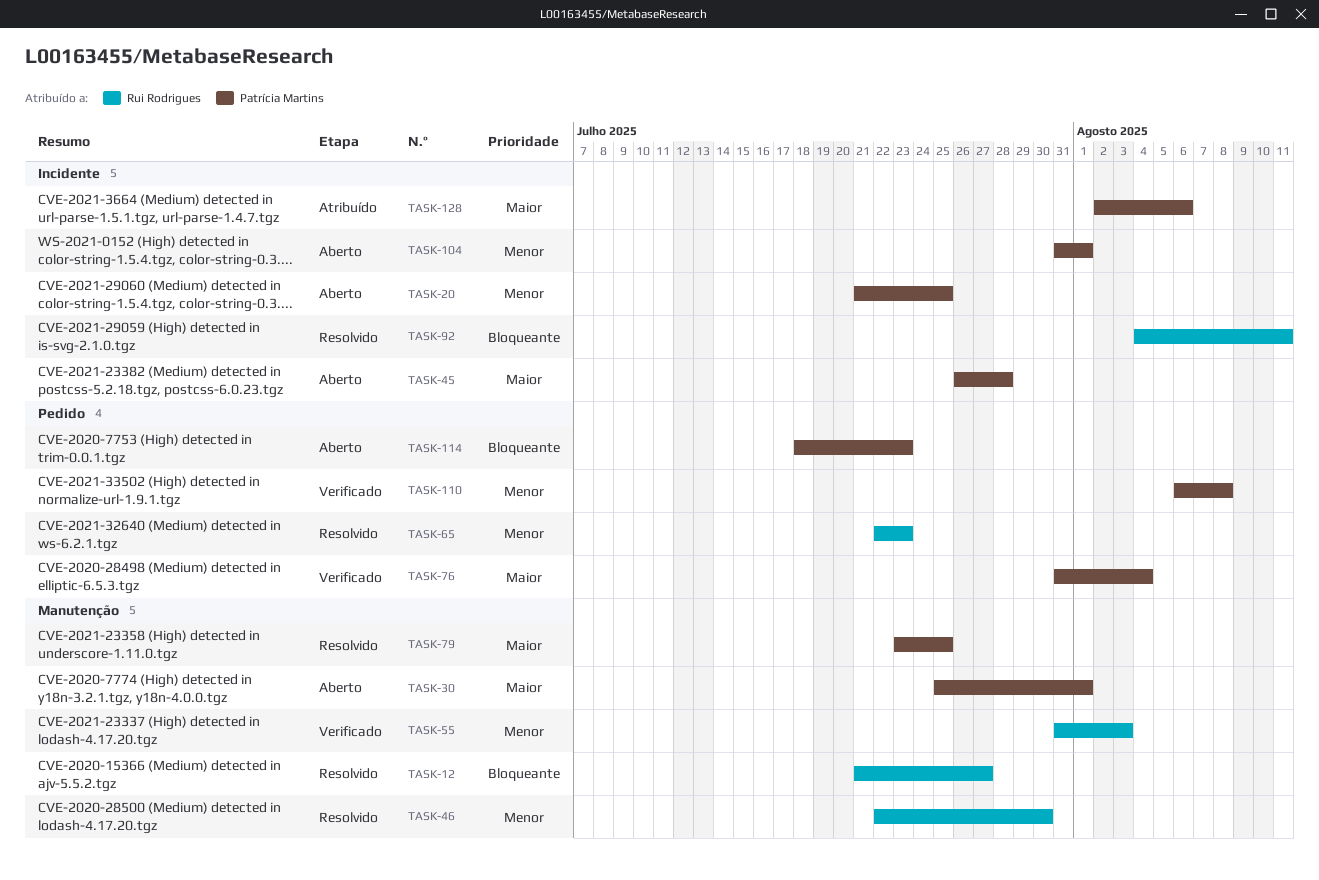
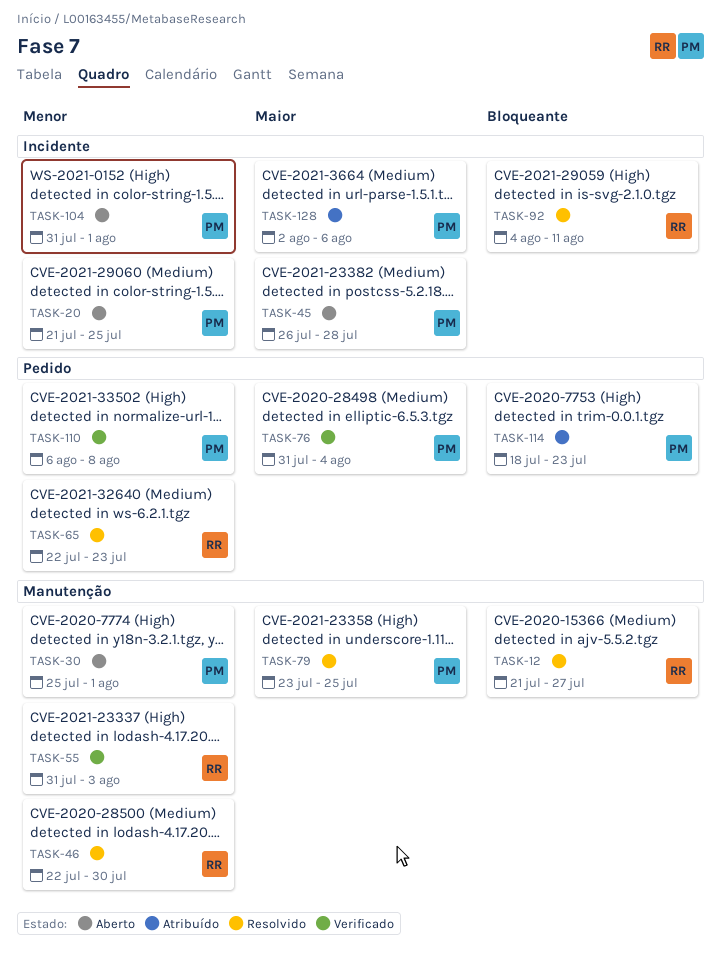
TASK-30, priority: Maior -> Menor
TASK-114, status: Aberto -> Atribuído

